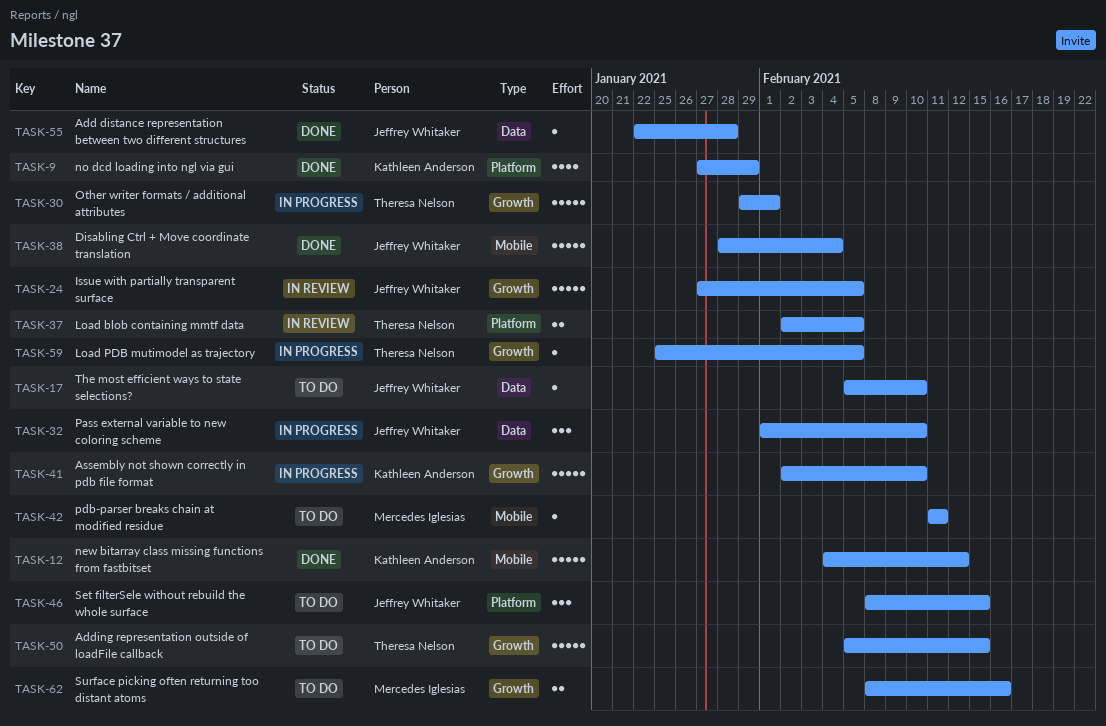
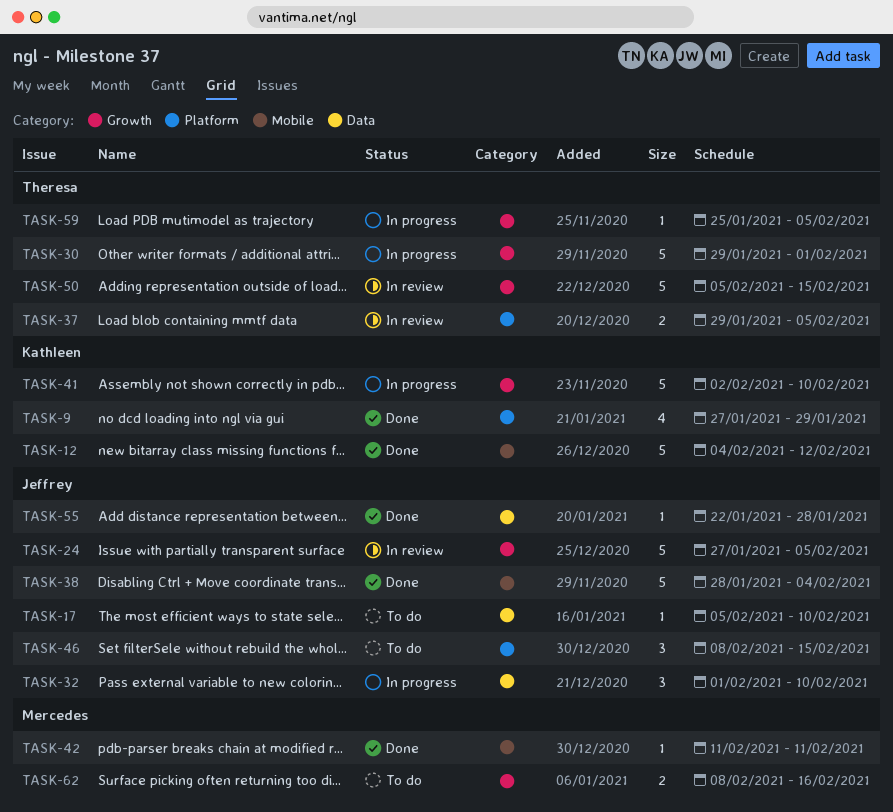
TASK-37, start: Feb 2 -> Jan 29
TASK-42, status: To do -> Done
TASK-50, status: To do -> In review

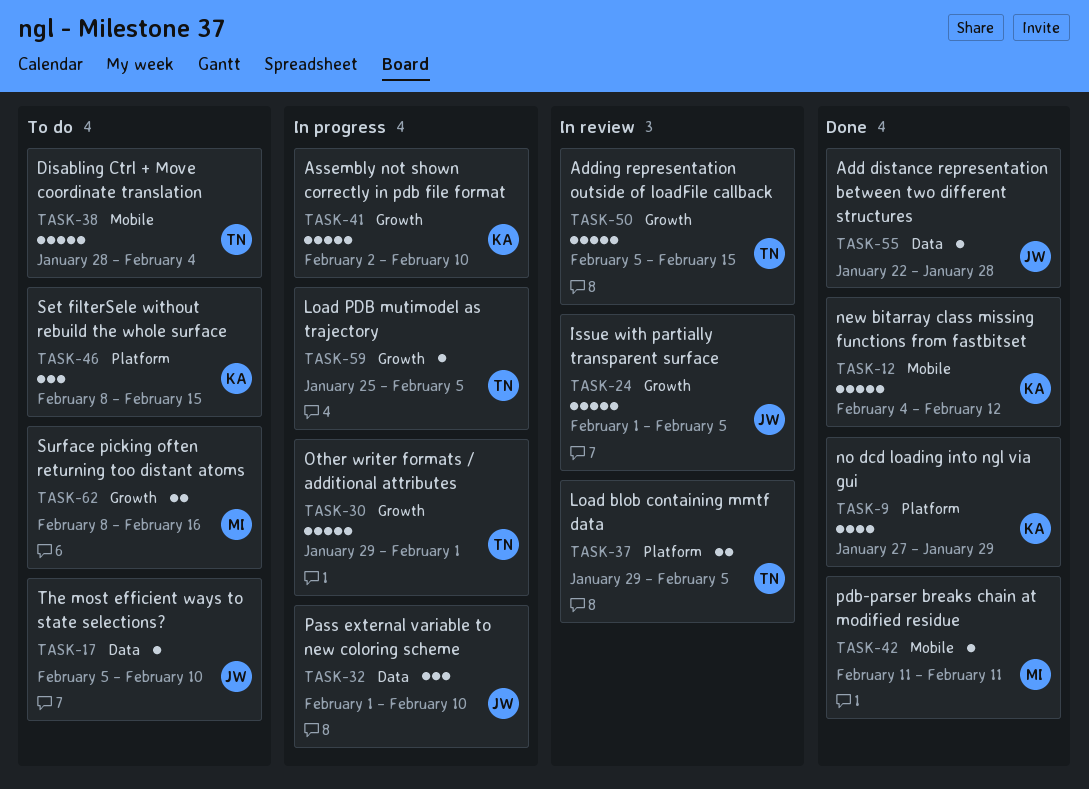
TASK-24, start: Jan 27 -> Feb 1
TASK-38, status: Done -> To do
TASK-38, owner: Jeffrey -> Theresa
TASK-46, owner: Jeffrey -> Kathleen

